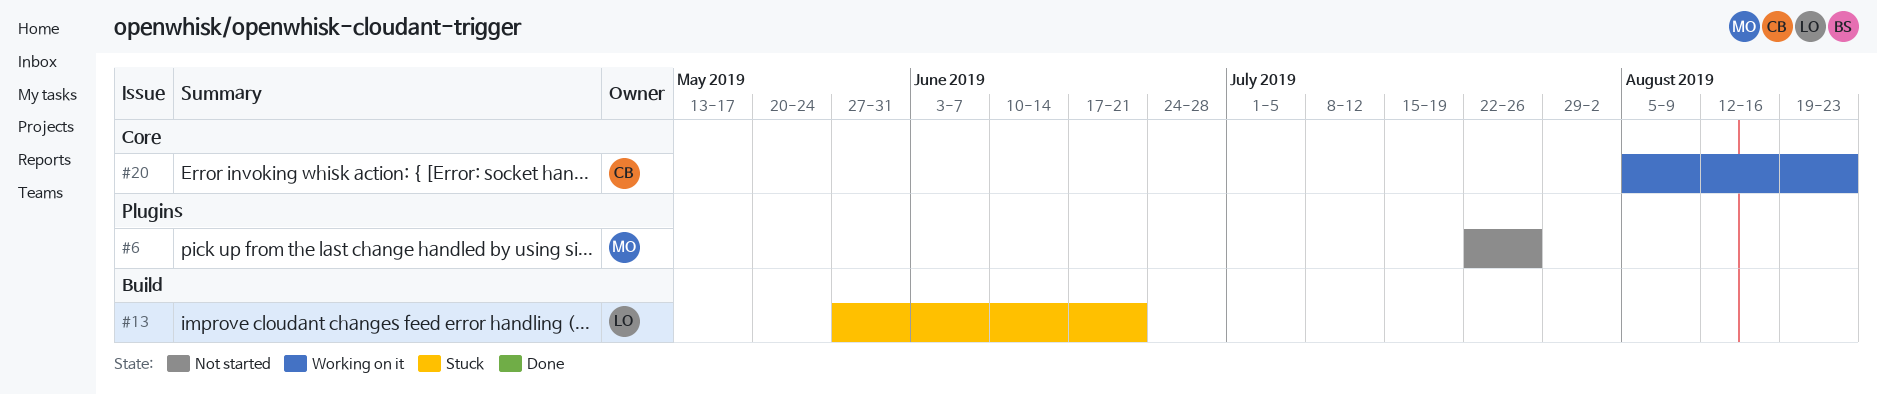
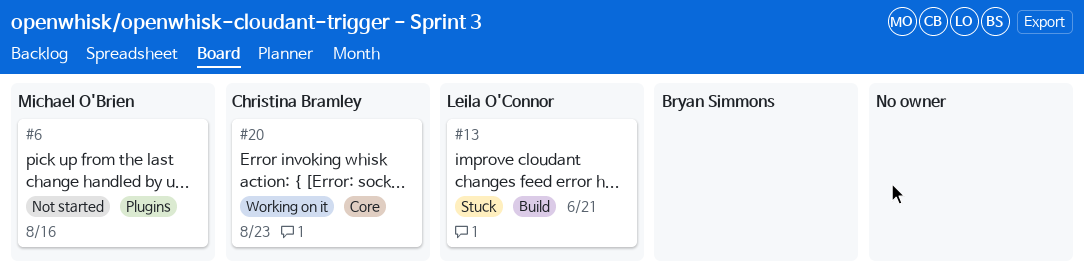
#6, due: Jul 26 -> Aug 16

